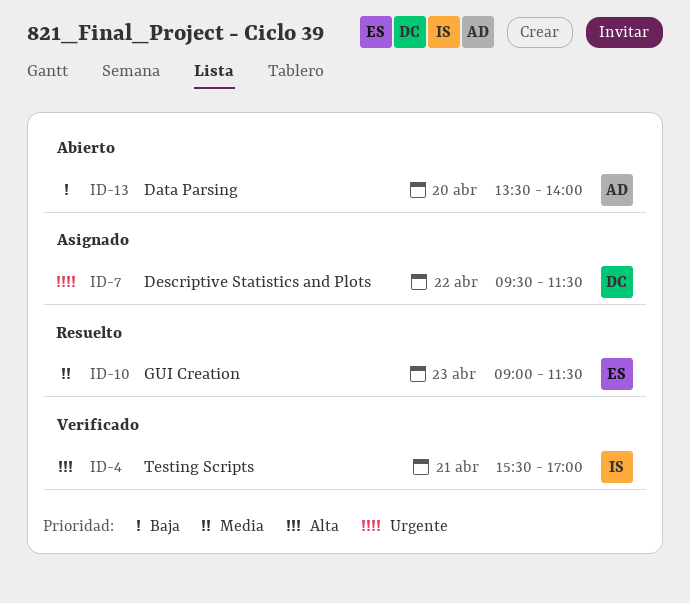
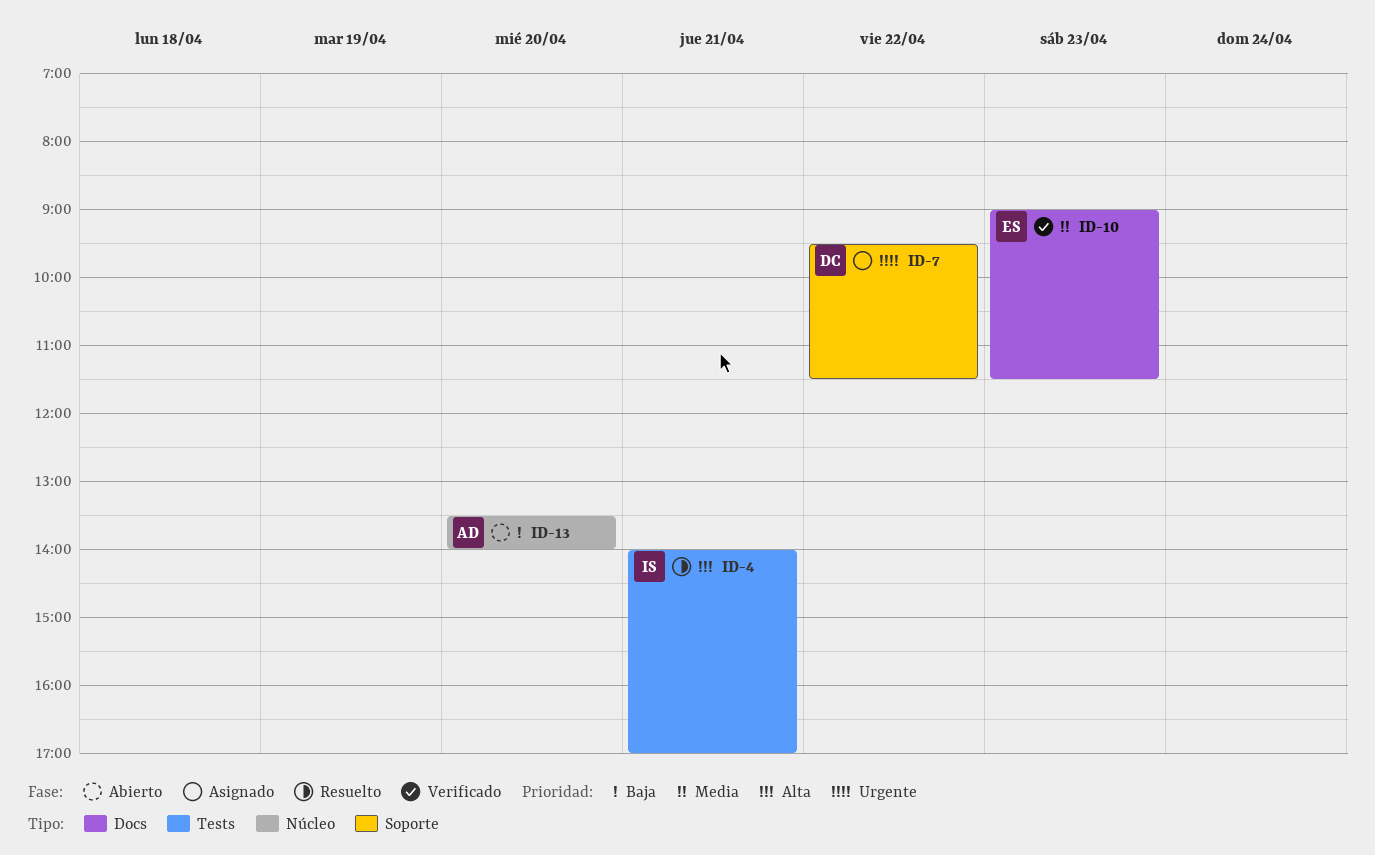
ID-4, status: Verificado -> Resuelto
ID-4, begins: 15:30 -> 14:00
ID-10, status: Resuelto -> Verificado

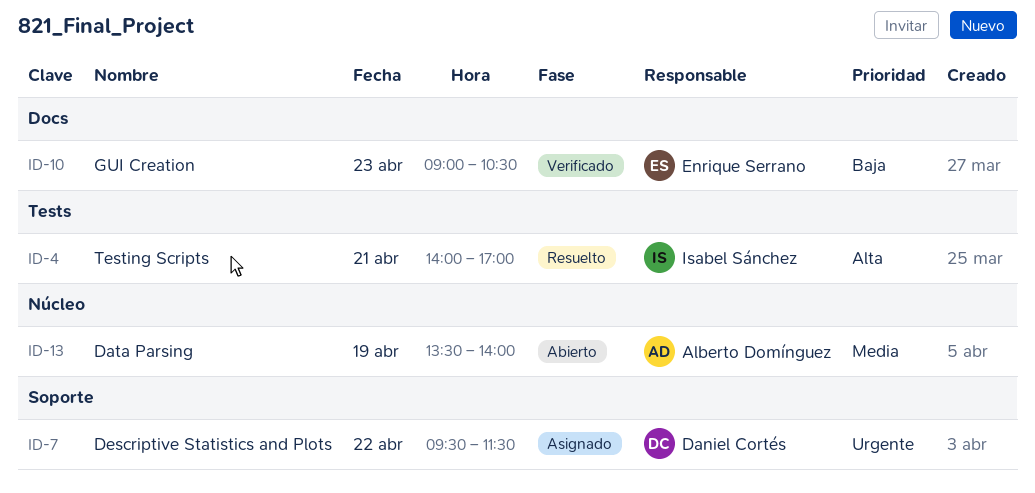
ID-10, priority: Media -> Baja
ID-10, ends: 11:30 -> 10:30
ID-13, priority: Baja -> Media
ID-13, day: Apr 20 -> Apr 19

